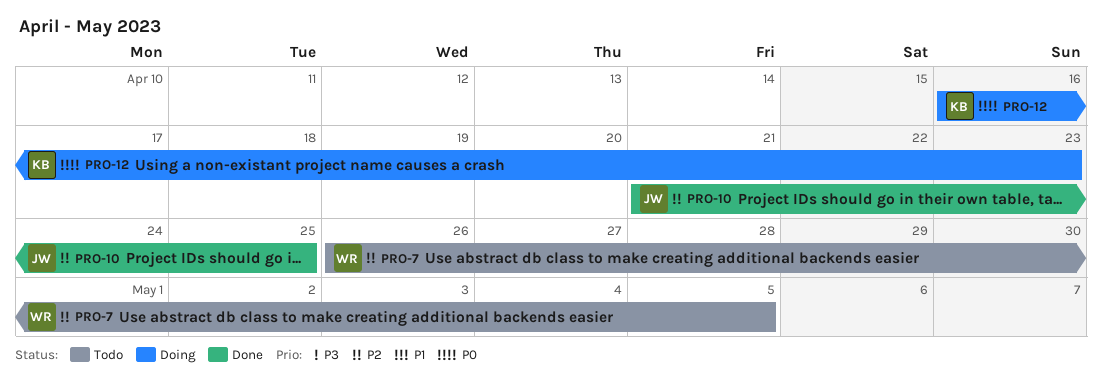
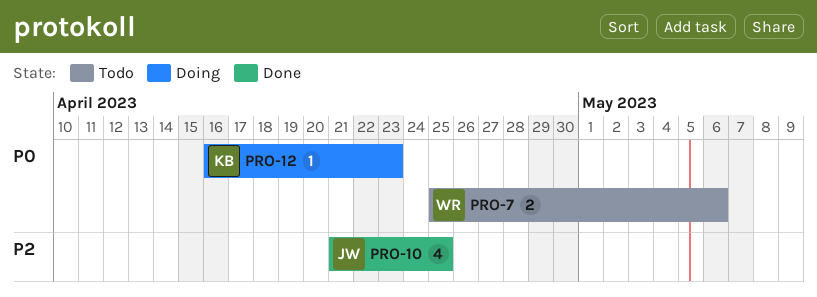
PRO-7, priority: P2 -> P0
PRO-7, start: Apr 26 -> Apr 25
PRO-7, due: May 5 -> May 6

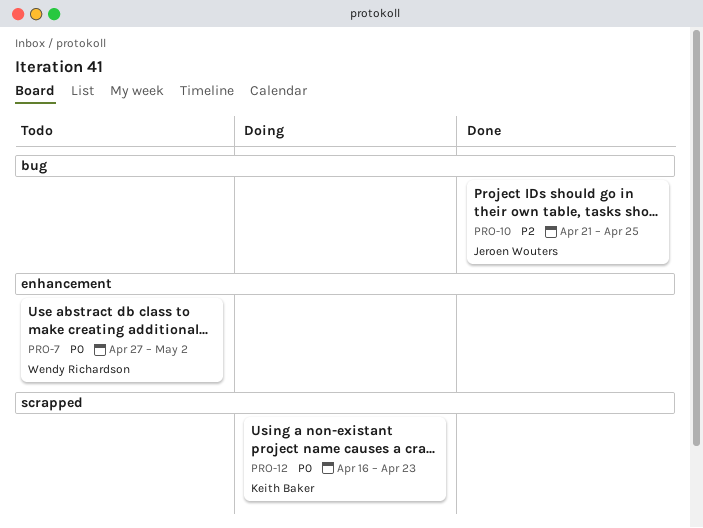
PRO-7, start: Apr 25 -> Apr 27
PRO-7, due: May 6 -> May 2

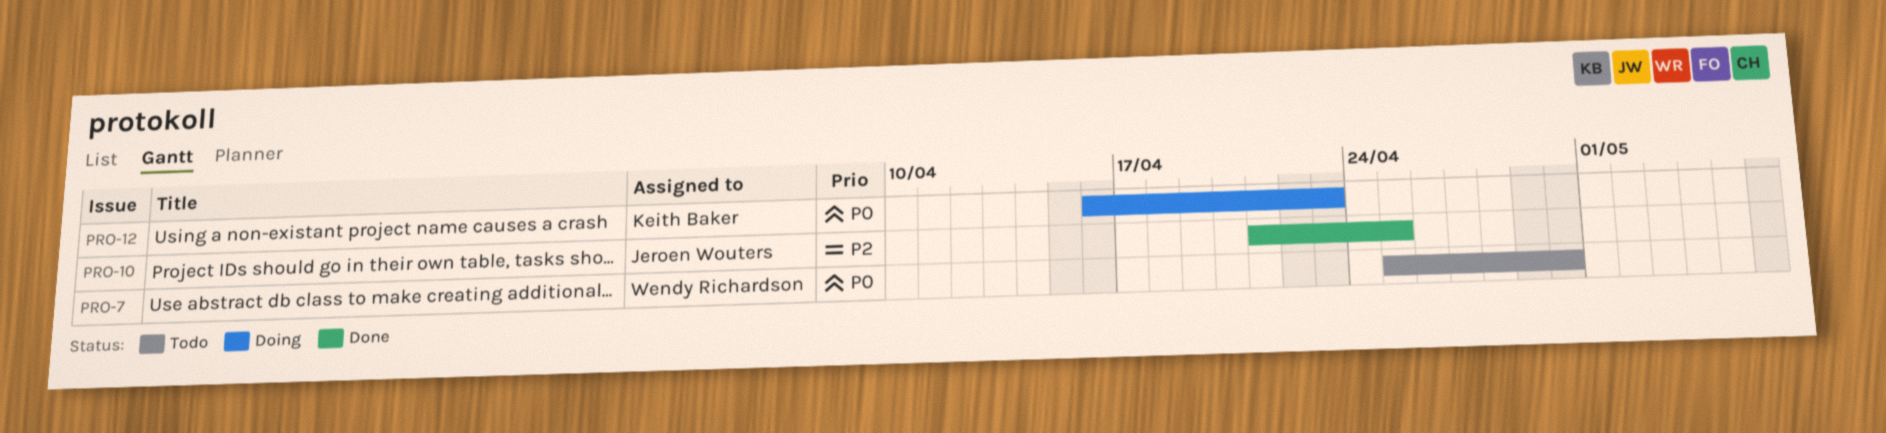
PRO-7, start: Apr 27 -> Apr 25
PRO-7, due: May 2 -> Apr 30

